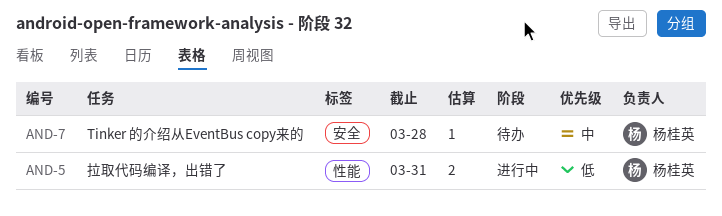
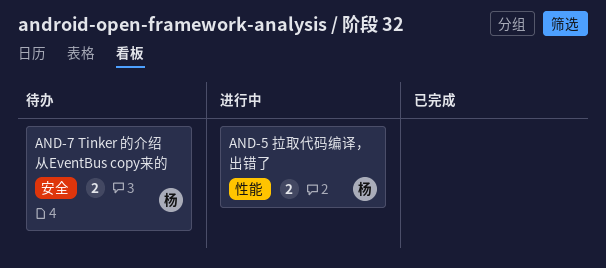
AND-7, estimate: 1 -> 2

